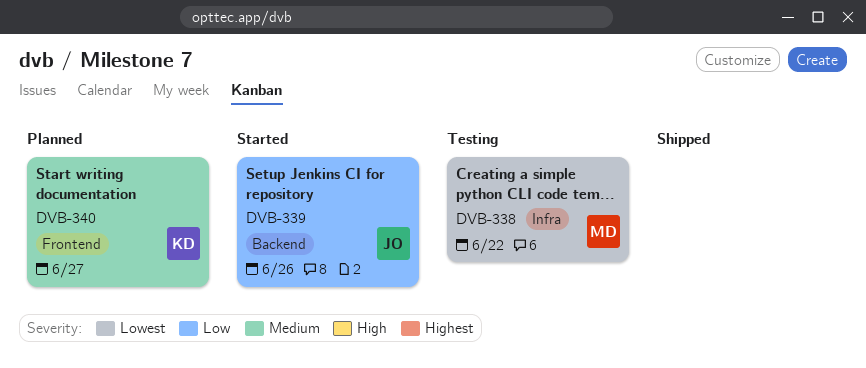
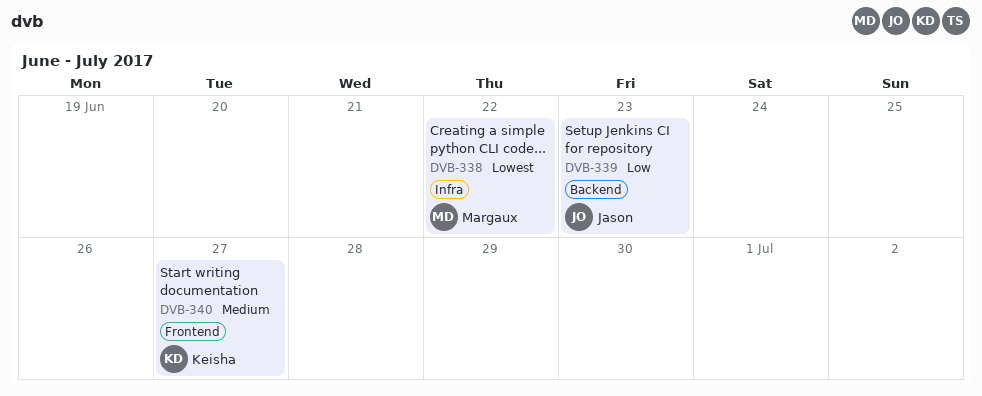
DVB-339, due: Jun 26 -> Jun 23

